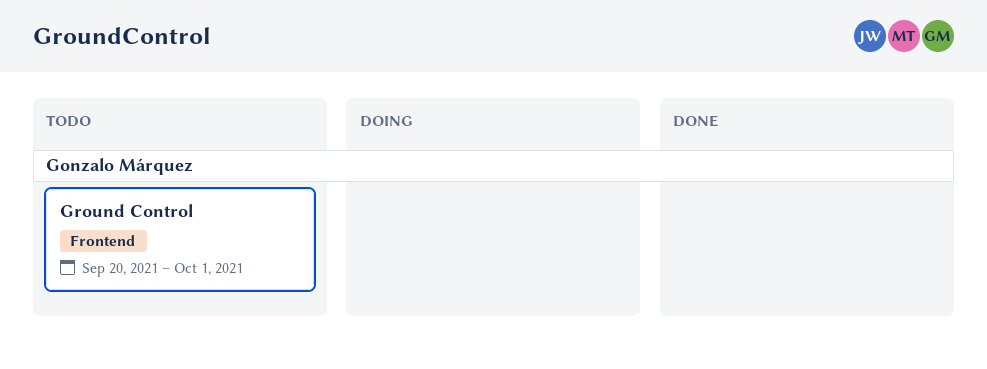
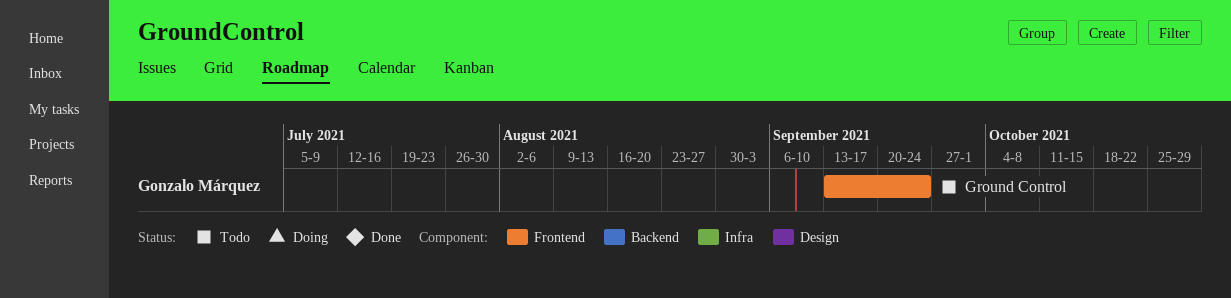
Ground Control, start: Sep 20 -> Sep 13
Ground Control, due: Oct 1 -> Sep 24

